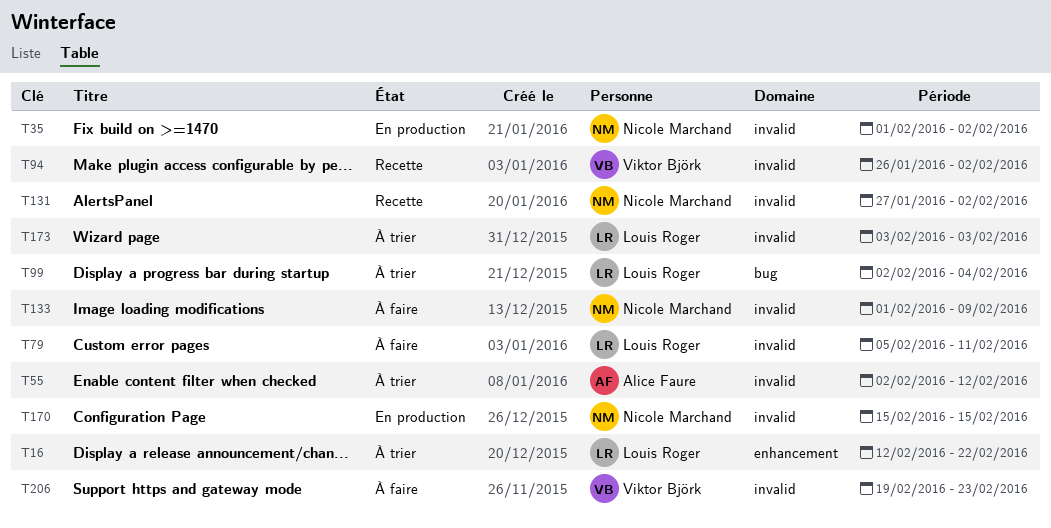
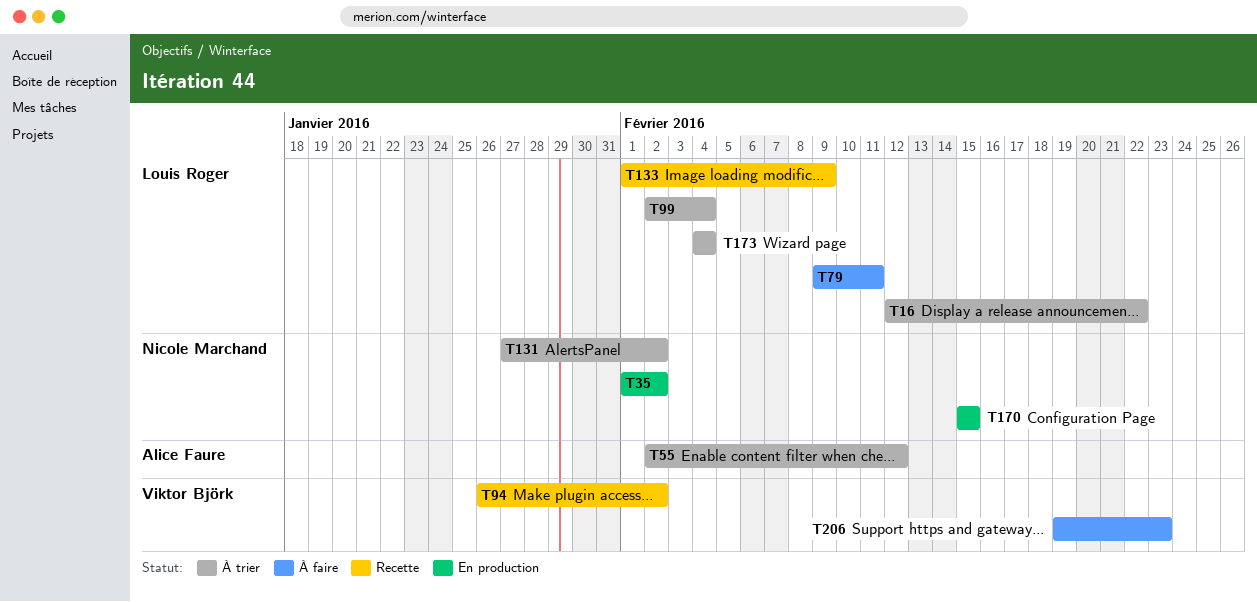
T79, start: Feb 5 -> Feb 9
T131, status: Recette -> À trier
T133, status: À faire -> Recette
T133, owner: Nicole Marchand -> Louis Roger
T173, start: Feb 3 -> Feb 4
T173, due: Feb 3 -> Feb 4

